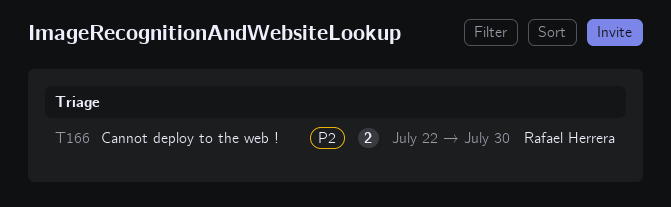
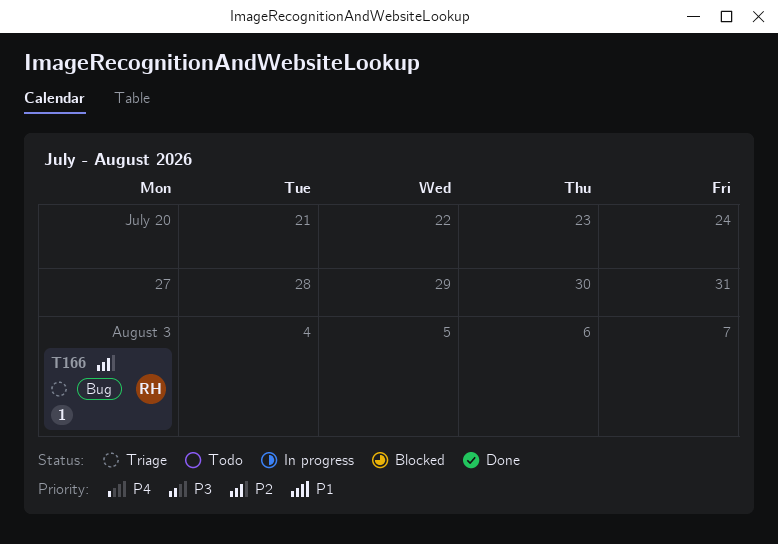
T166, estimate: 2 -> 1
T166, due: Jul 30 -> Aug 3

